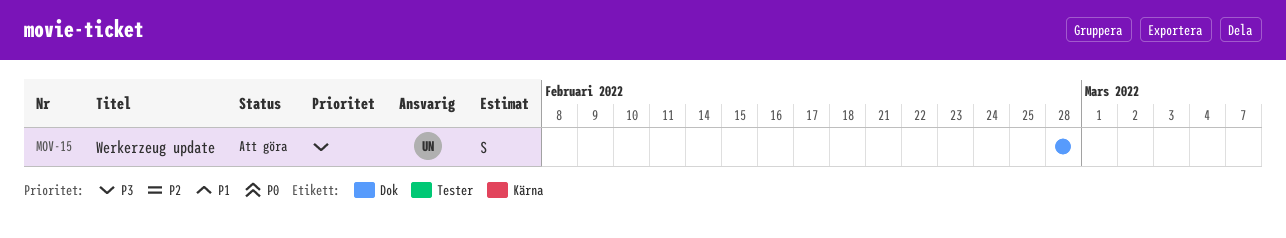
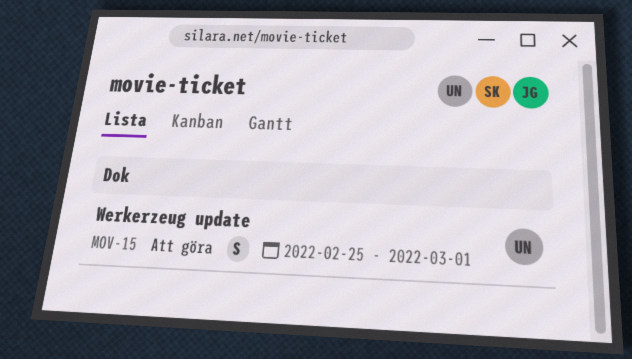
MOV-15, start: Feb 28 -> Feb 25
MOV-15, due: Feb 28 -> Mar 1

